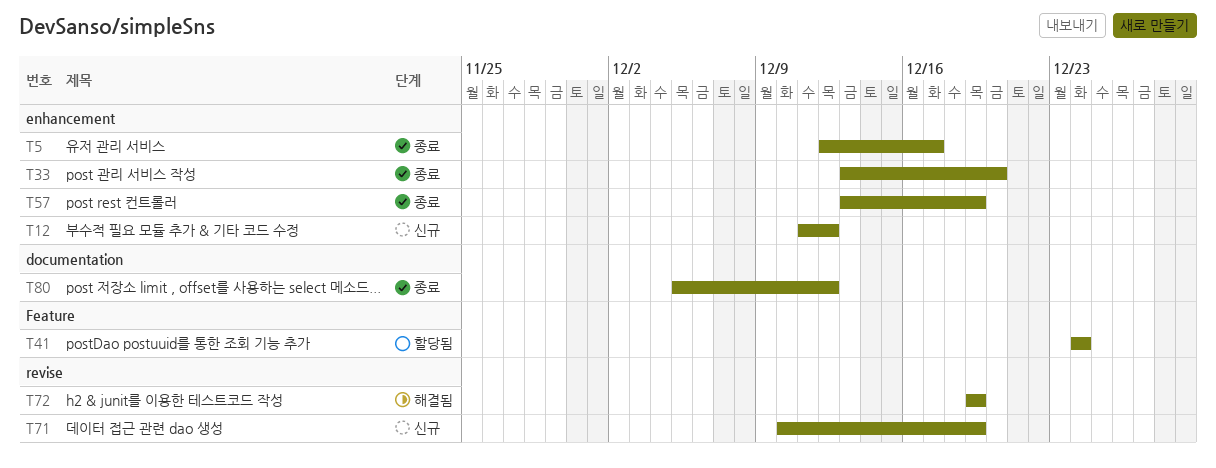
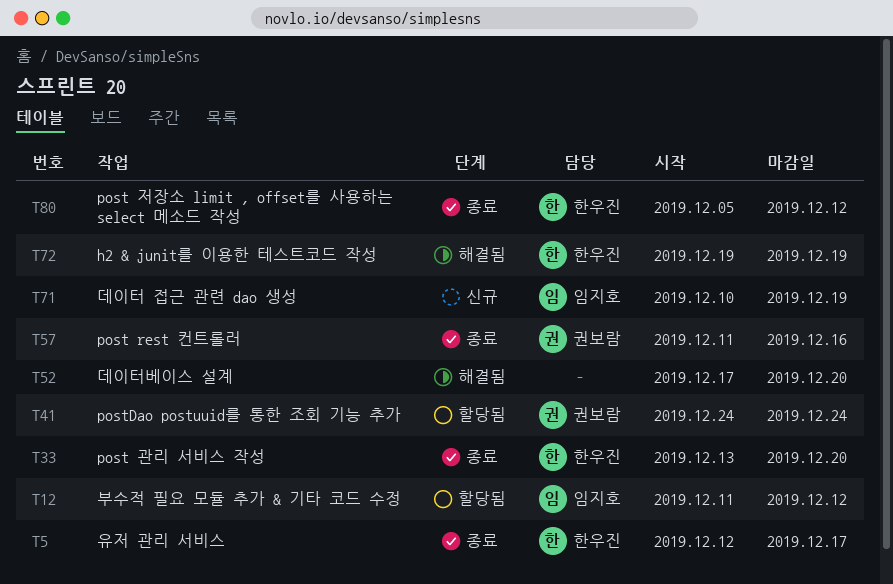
T12, status: 신규 -> 할당됨
T52: none -> present
T57, start: Dec 13 -> Dec 11
T57, due: Dec 19 -> Dec 16

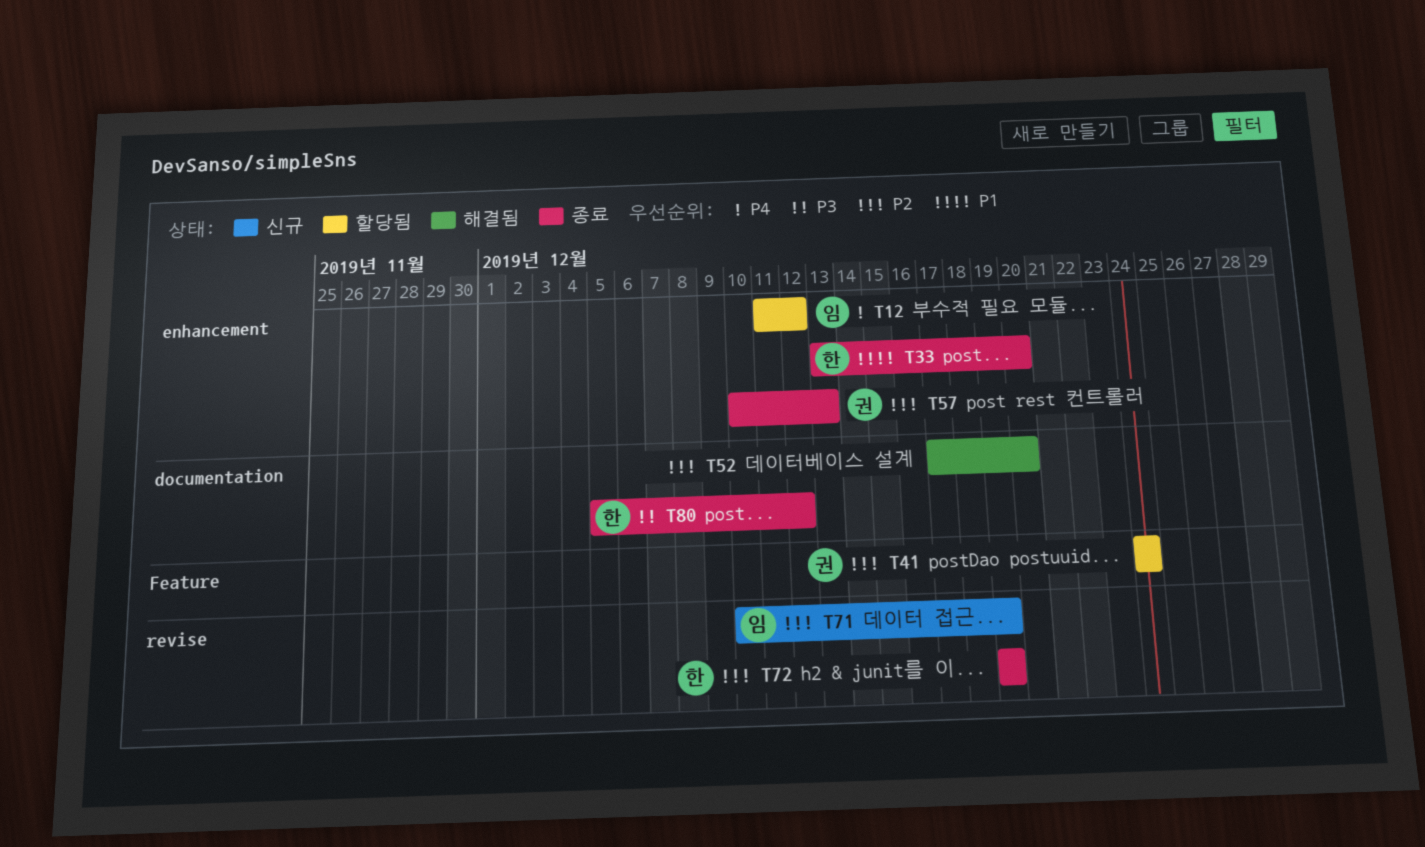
T5: present -> none
T57, start: Dec 11 -> Dec 10
T57, due: Dec 16 -> Dec 13
T72, status: 해결됨 -> 종료

